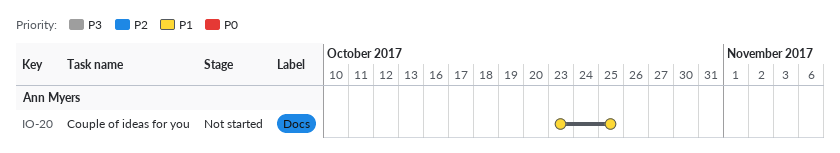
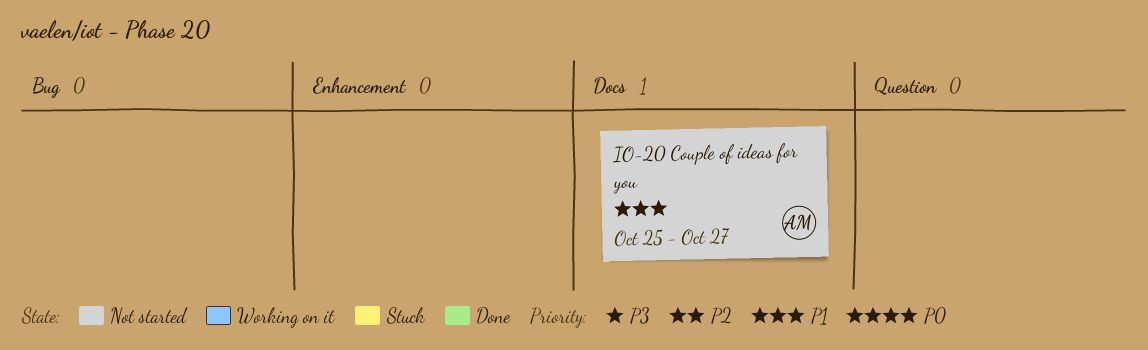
IO-20, start: Oct 23 -> Oct 25
IO-20, due: Oct 25 -> Oct 27

